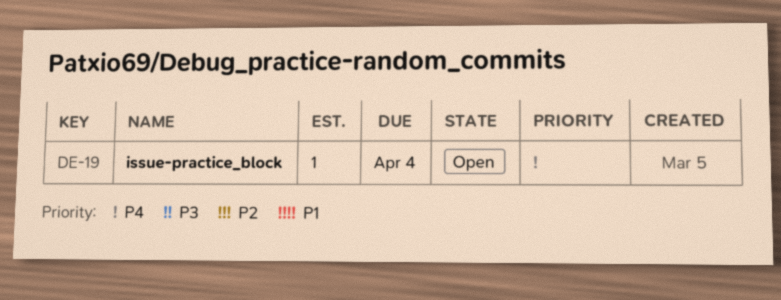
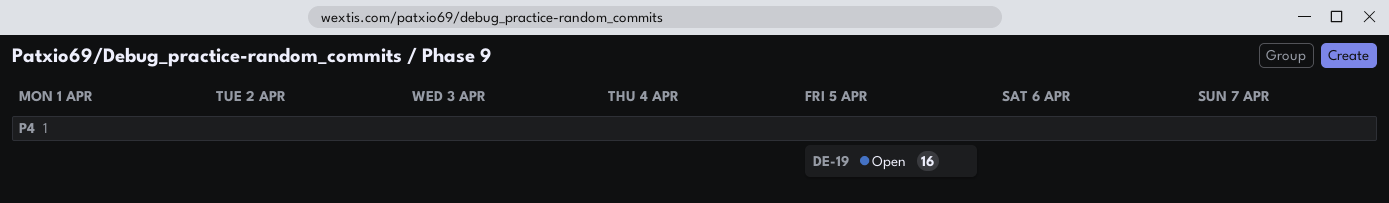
DE-19, estimate: 1 -> 16
DE-19, due: Apr 4 -> Apr 5

